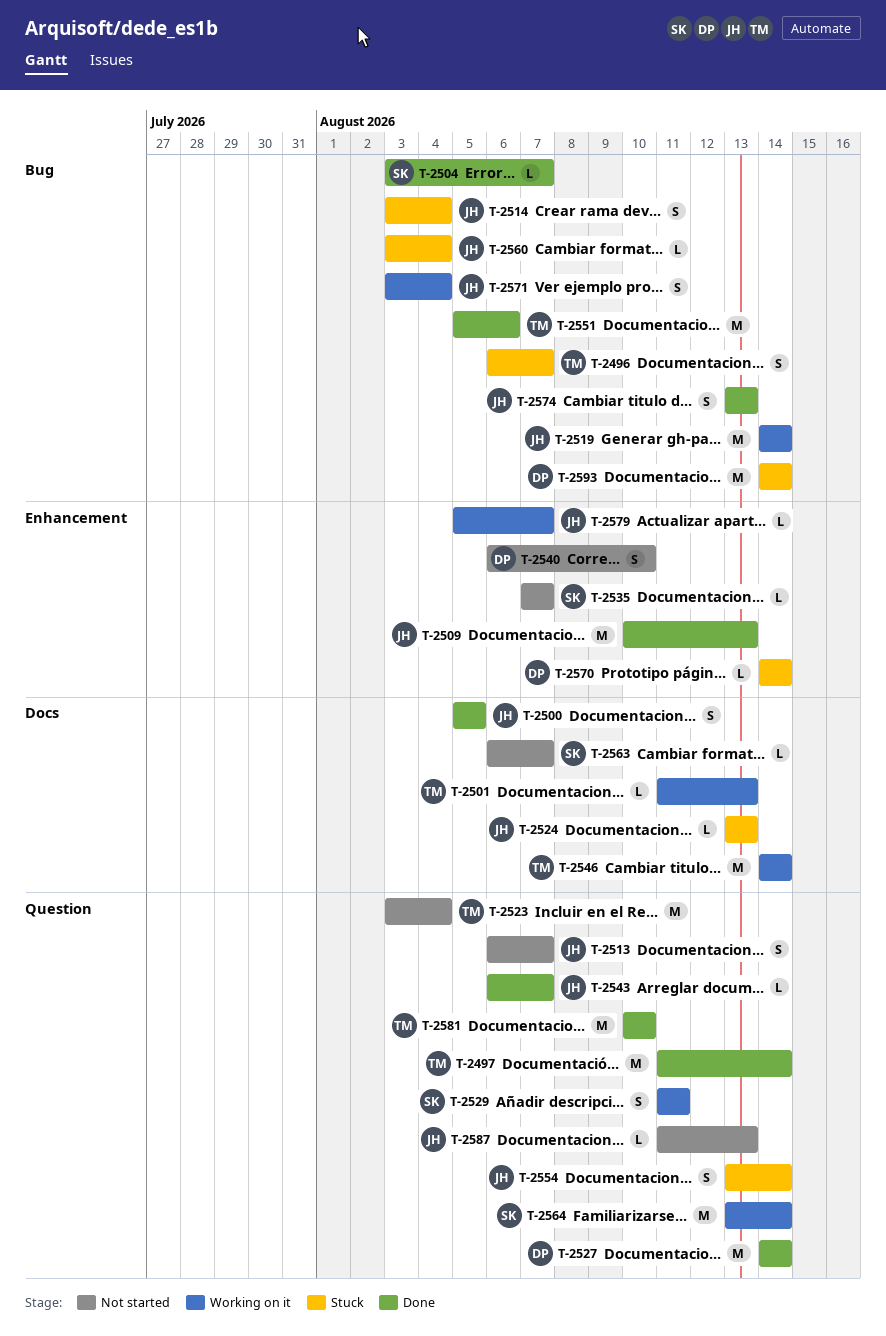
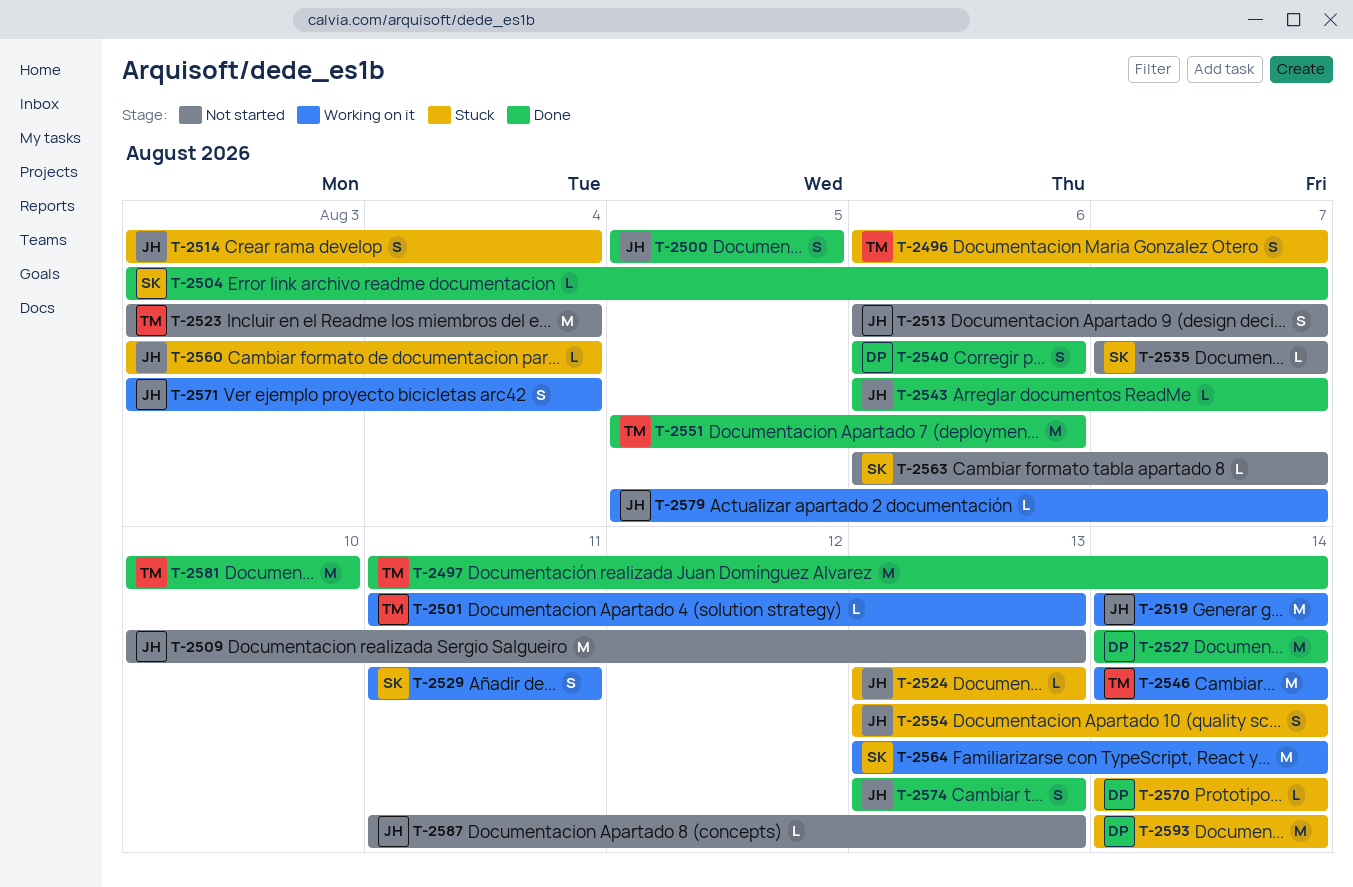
T-2509, status: Done -> Not started
T-2540, status: Not started -> Done
T-2540, due: Aug 10 -> Aug 6

